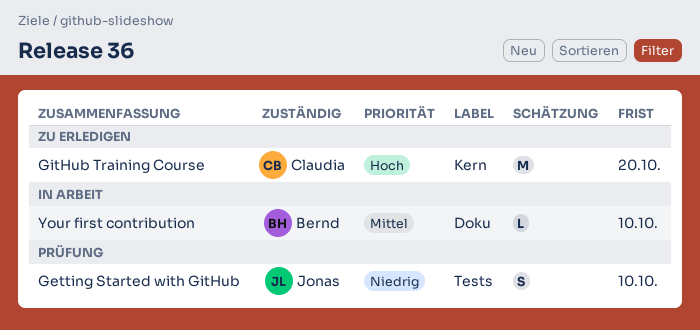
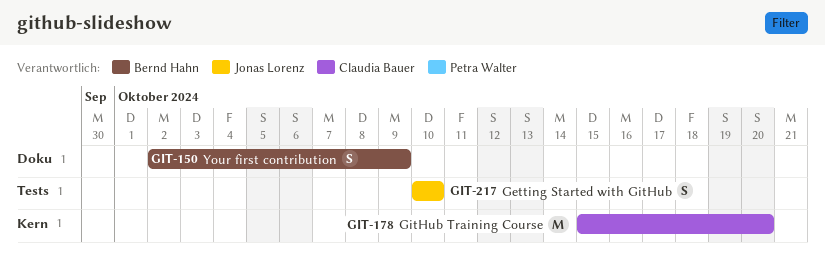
Your first contribution, estimate: L -> S
Your first contribution, due: Oct 10 -> Oct 9

